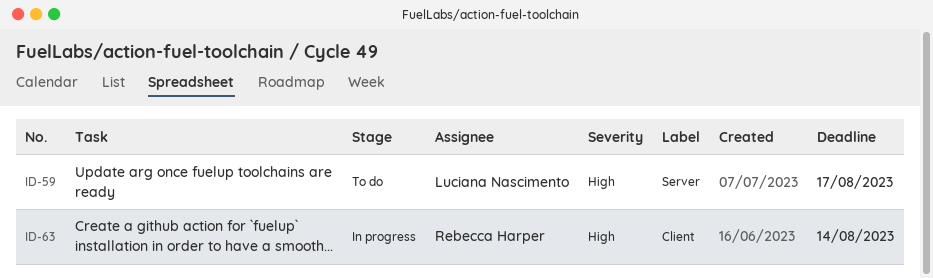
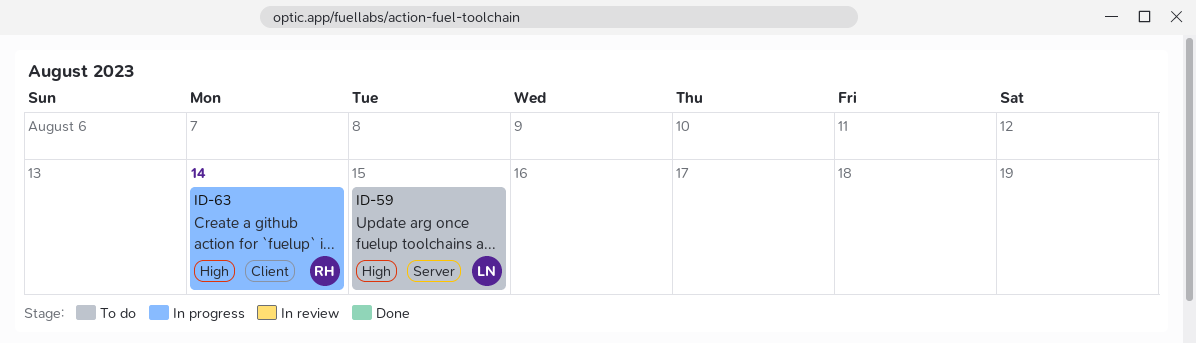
ID-59, due: Aug 17 -> Aug 15

